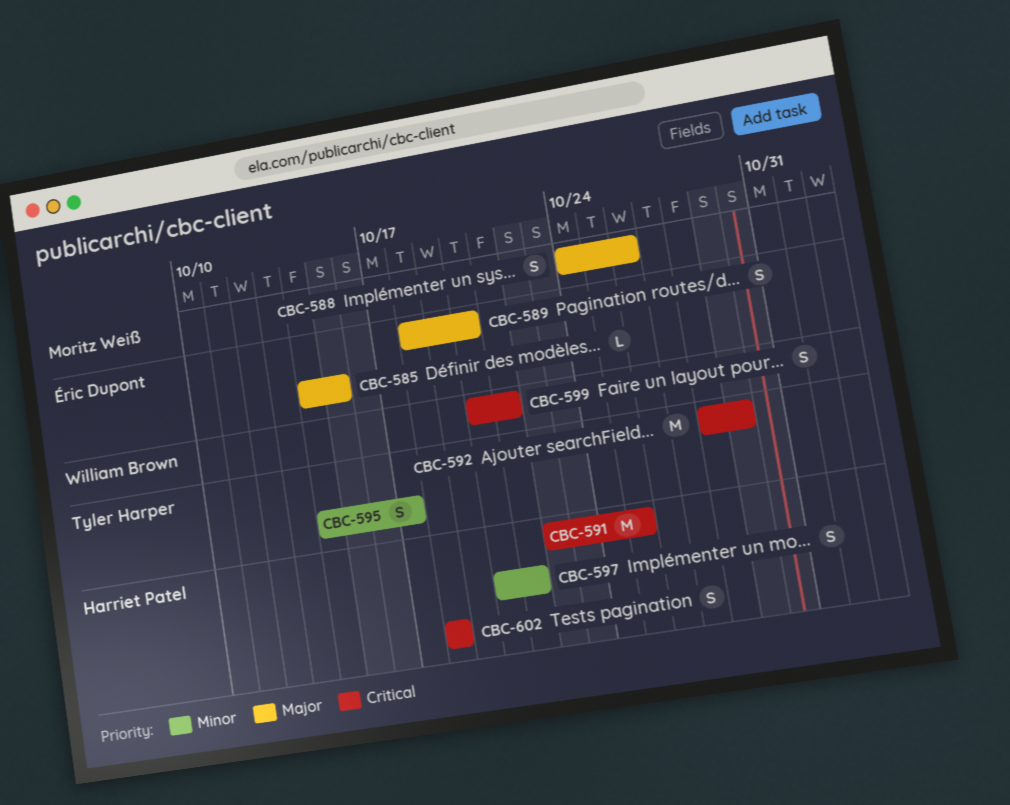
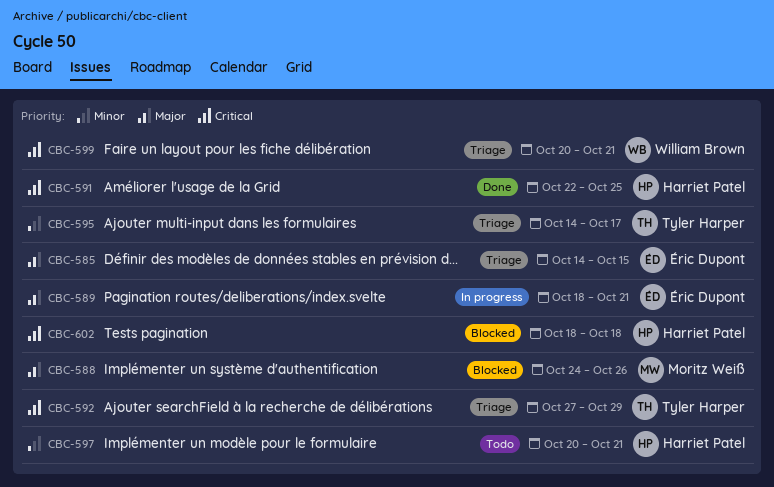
CBC-589, due: Oct 20 -> Oct 21
CBC-592, start: Oct 28 -> Oct 27

